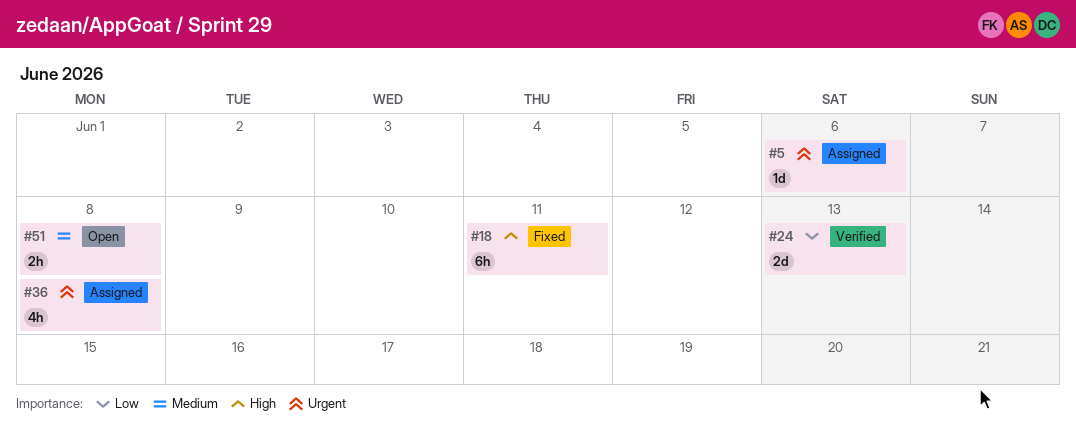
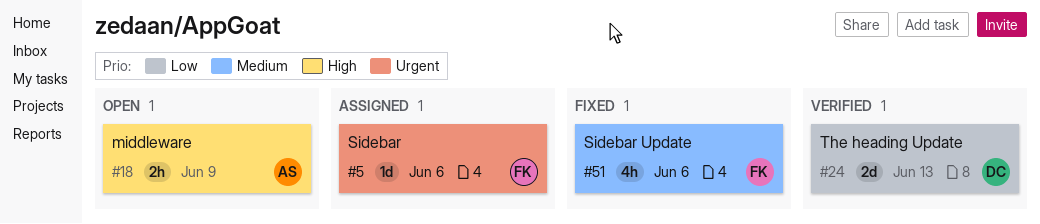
#18, status: Fixed -> Open
#18, estimate: 6h -> 2h
#18, due: Jun 11 -> Jun 9
#36: present -> none
#51, status: Open -> Fixed
#51, estimate: 2h -> 4h
#51, due: Jun 8 -> Jun 6

